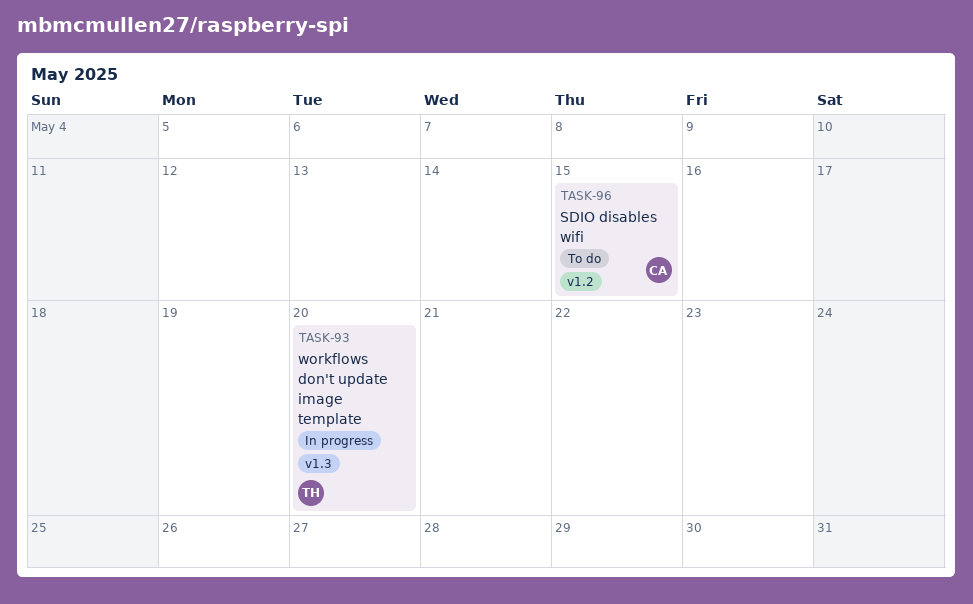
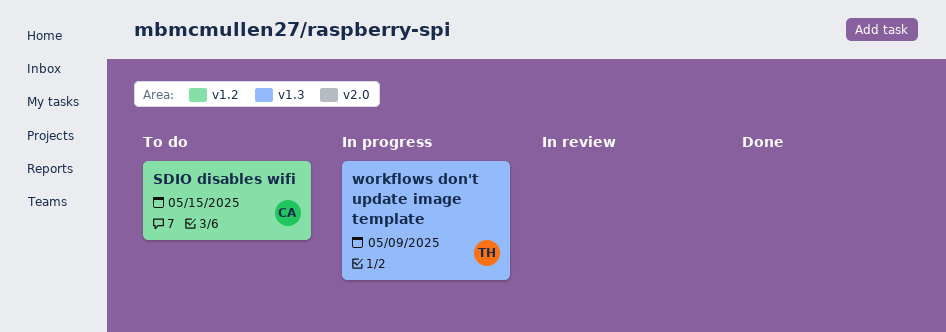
workflows don't update image template, due: May 20 -> May 9

